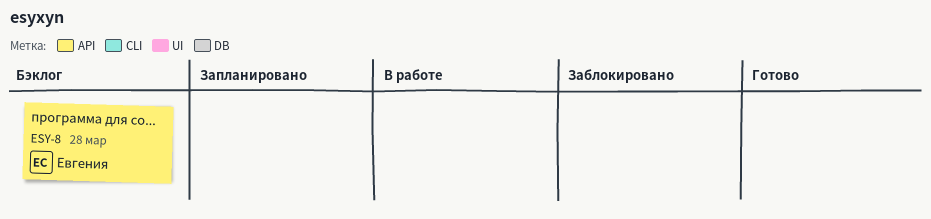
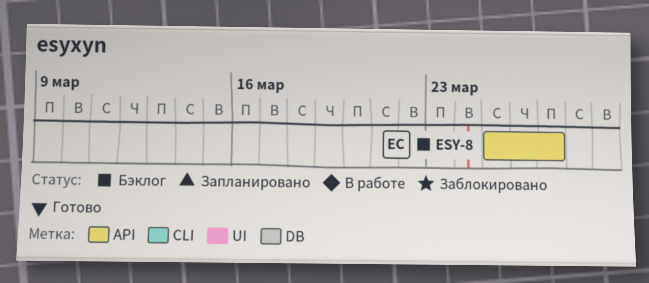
ESY-8, due: Mar 28 -> Mar 27

